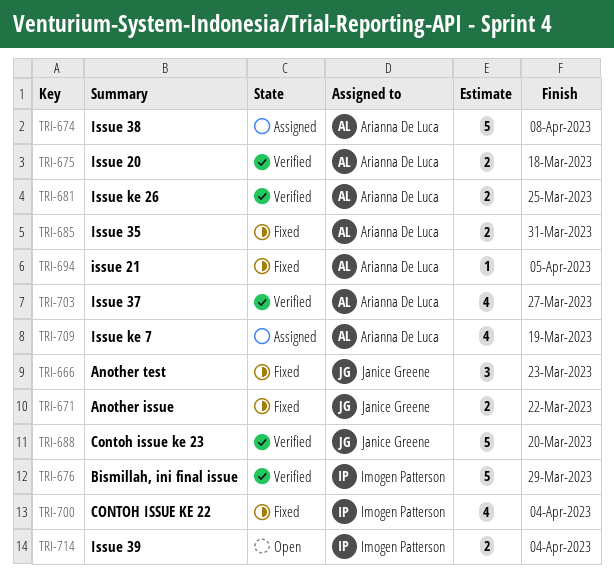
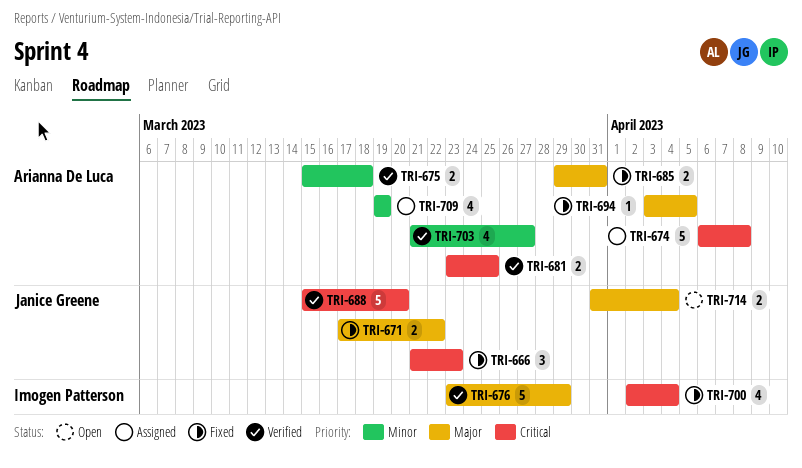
TRI-714, owner: Imogen Patterson -> Janice Greene

